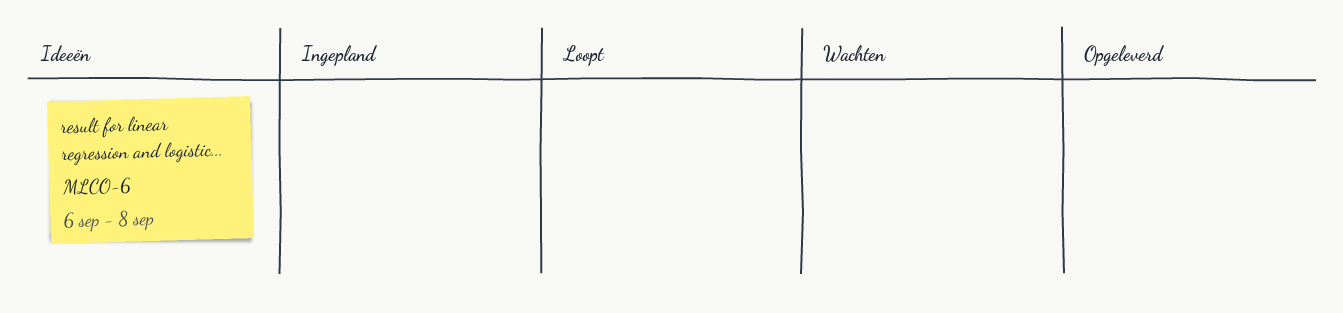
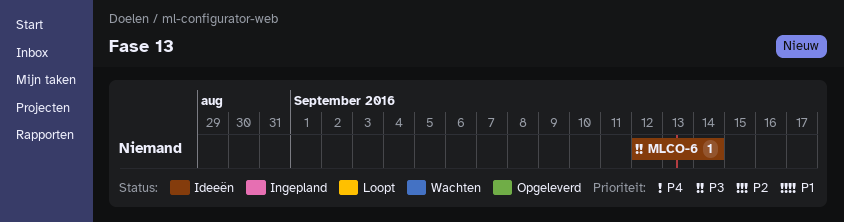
MLCO-6, start: Sep 6 -> Sep 12
MLCO-6, due: Sep 8 -> Sep 14

